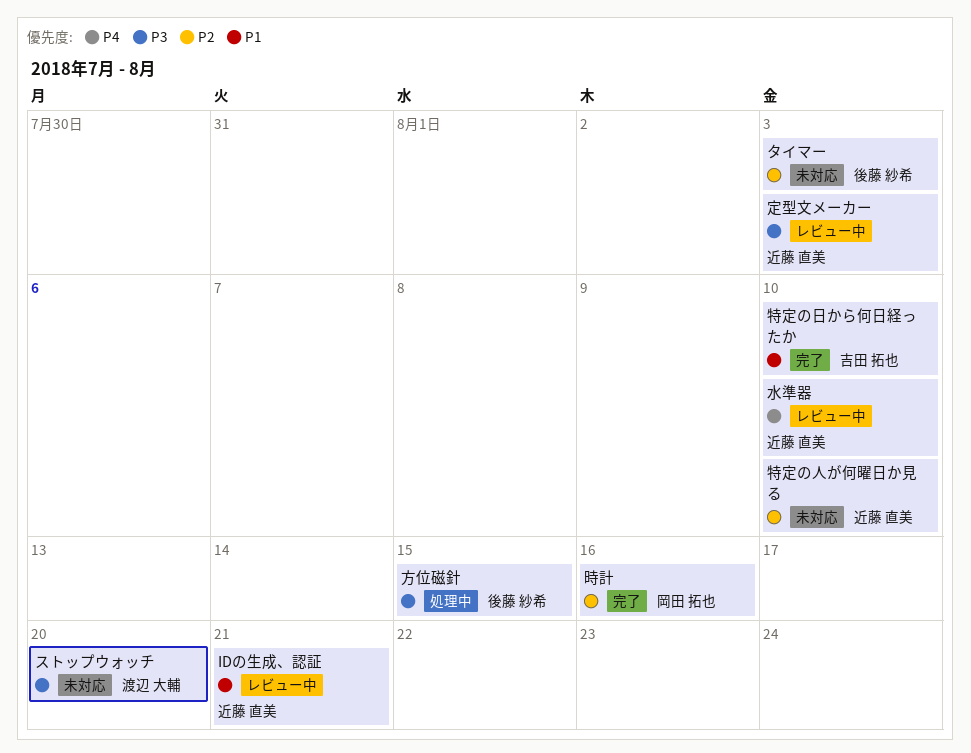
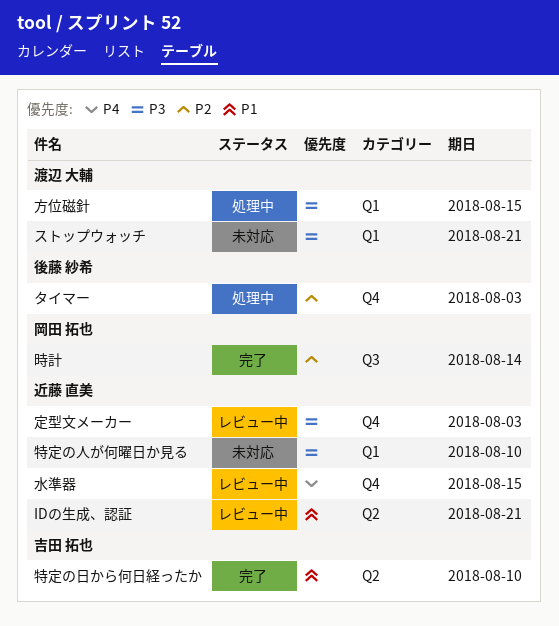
ストップウォッチ, due: Aug 20 -> Aug 21
タイマー, status: 未対応 -> 処理中
方位磁針, owner: 後藤 紗希 -> 渡辺 大輔
時計, due: Aug 16 -> Aug 14
水準器, due: Aug 10 -> Aug 15
特定の人が何曜日か見る, priority: P2 -> P3

